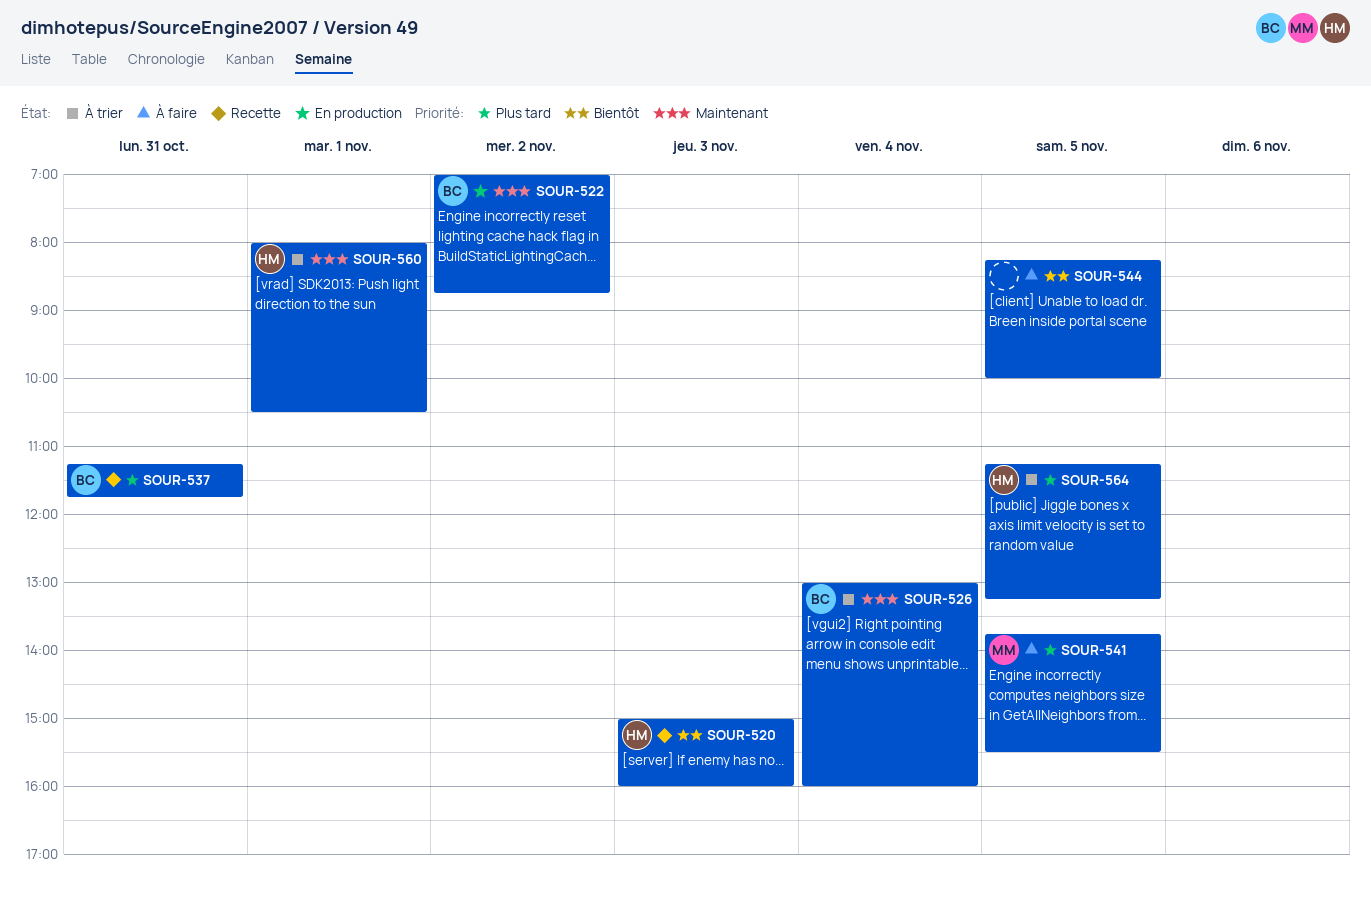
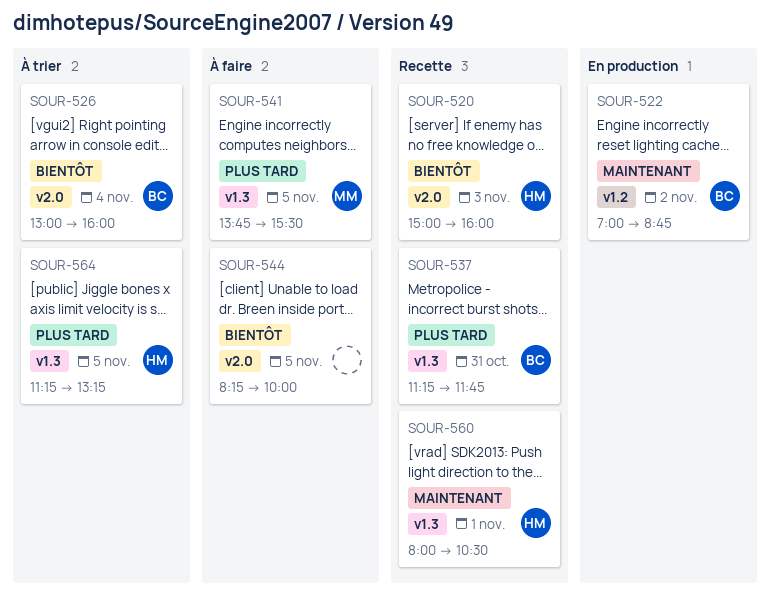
SOUR-526, priority: Maintenant -> Bientôt
SOUR-560, status: À trier -> Recette

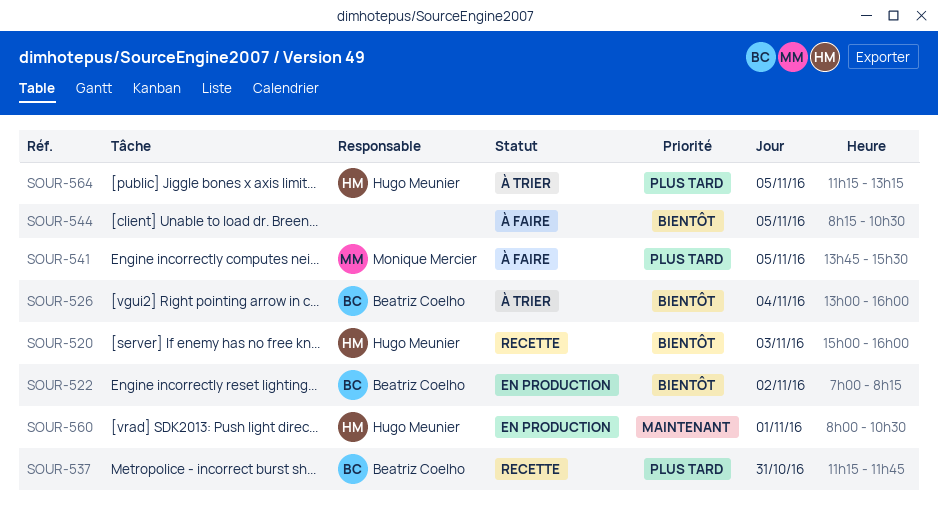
SOUR-522, priority: Maintenant -> Bientôt
SOUR-522, ends: 08:45 -> 08:15
SOUR-544, ends: 10:00 -> 10:30
SOUR-560, status: Recette -> En production

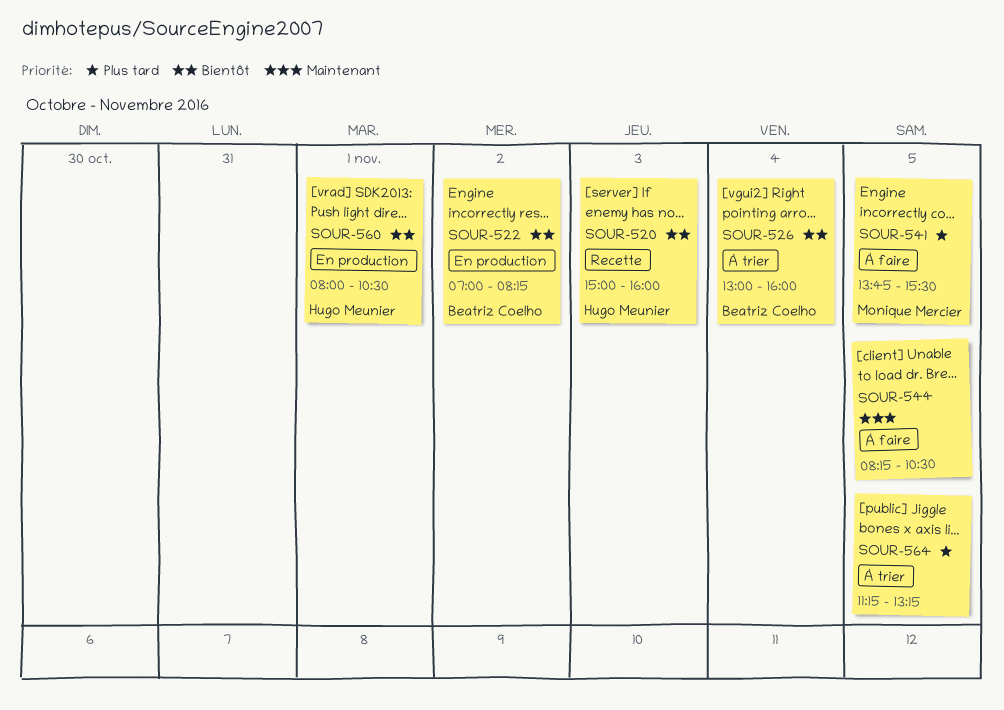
SOUR-537: present -> none
SOUR-544, priority: Bientôt -> Maintenant
SOUR-560, priority: Maintenant -> Bientôt
SOUR-564, owner: Hugo Meunier -> none

